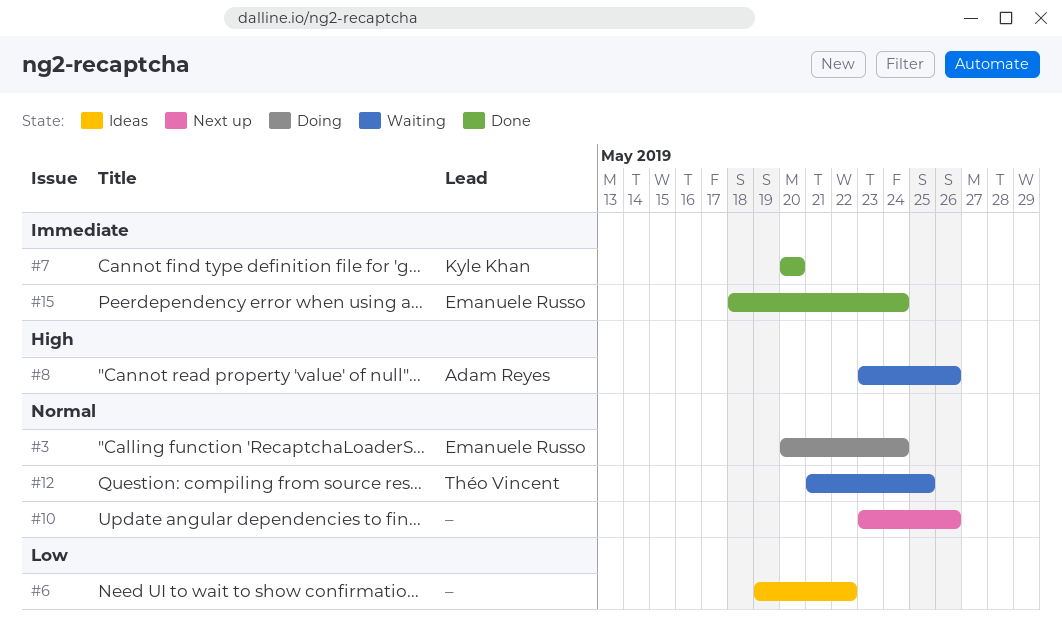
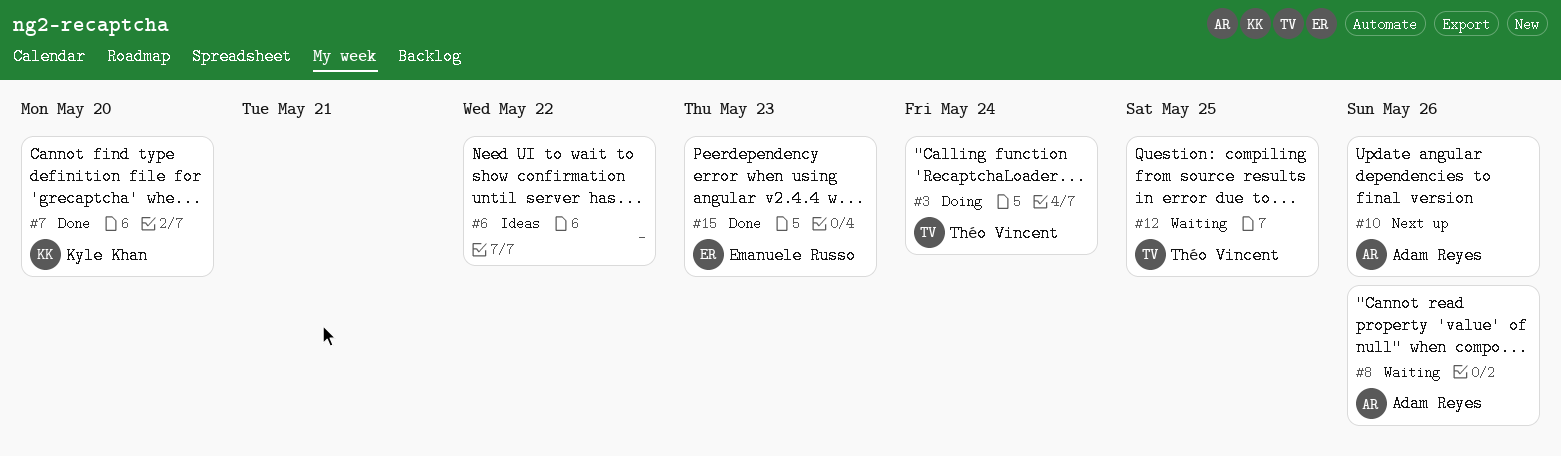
#3, owner: Emanuele Russo -> Théo Vincent
#10, owner: none -> Adam Reyes
#15, due: May 24 -> May 23

